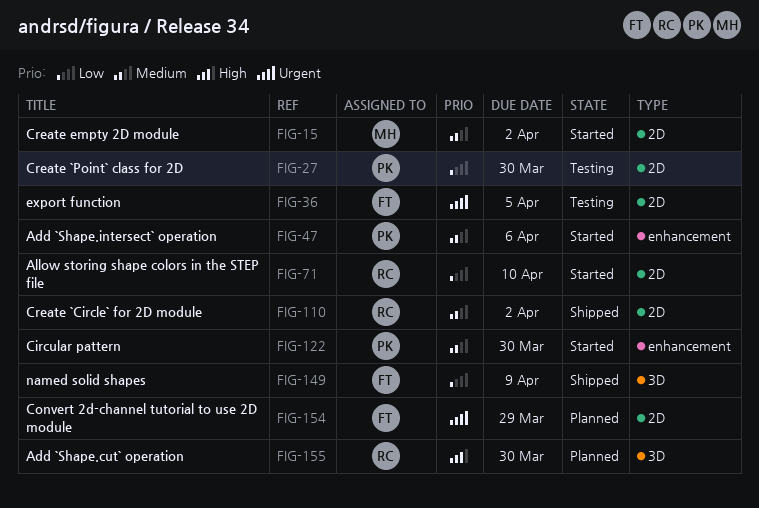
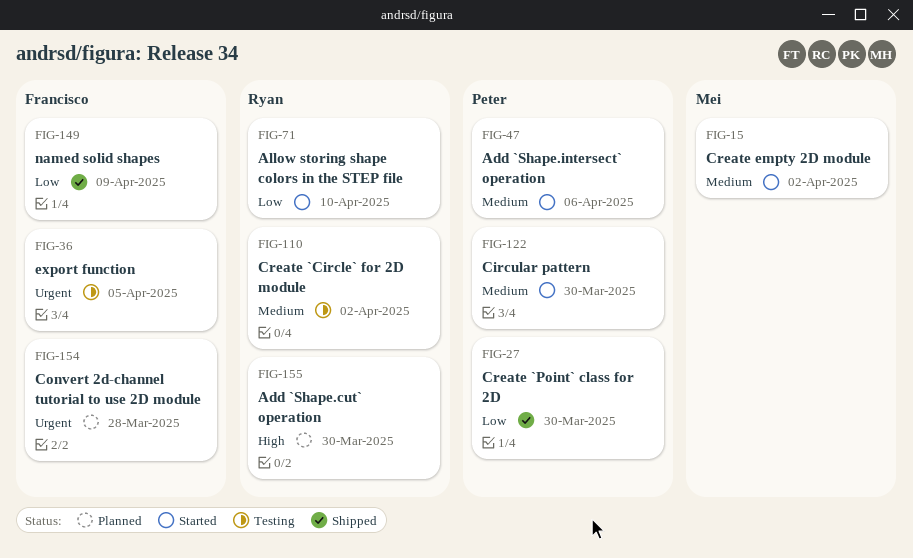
FIG-27, status: Testing -> Shipped
FIG-110, status: Shipped -> Testing
FIG-154, due: Mar 29 -> Mar 28

